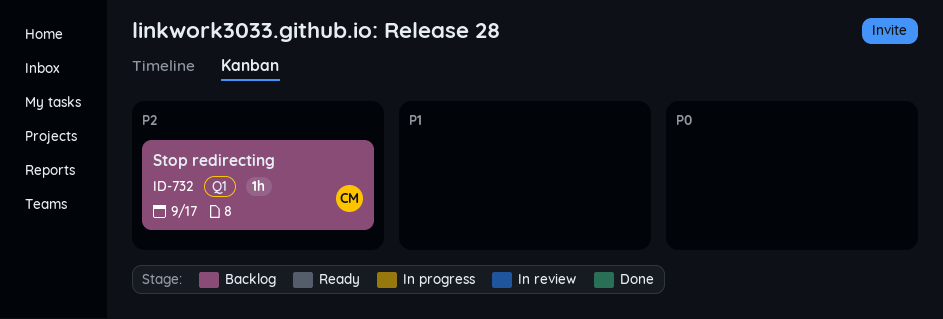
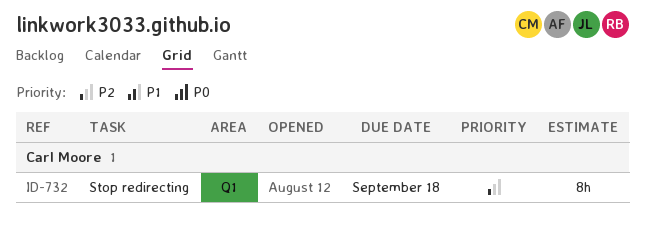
ID-732, estimate: 1h -> 8h
ID-732, due: Sep 17 -> Sep 18

